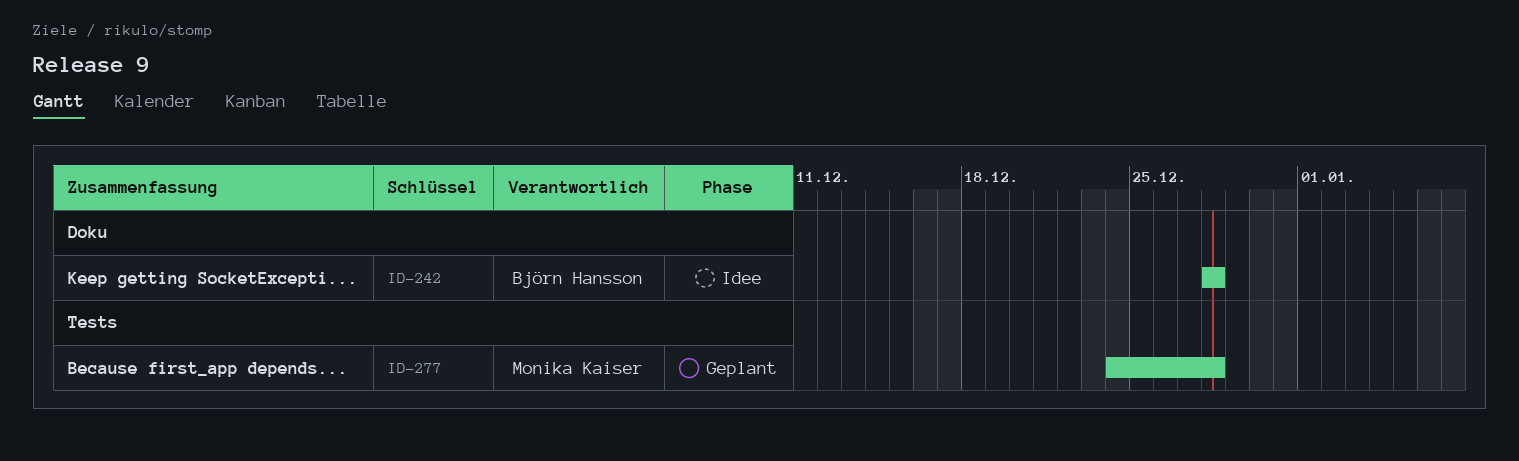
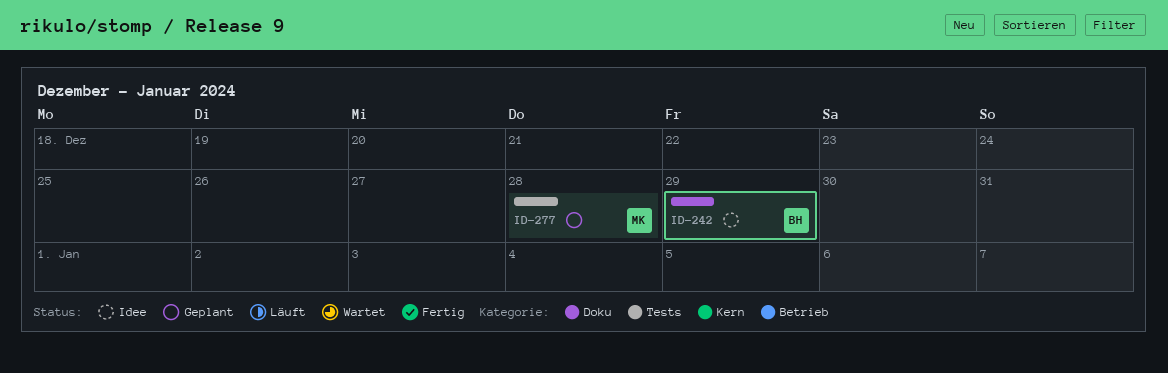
ID-242, due: Dec 28 -> Dec 29

